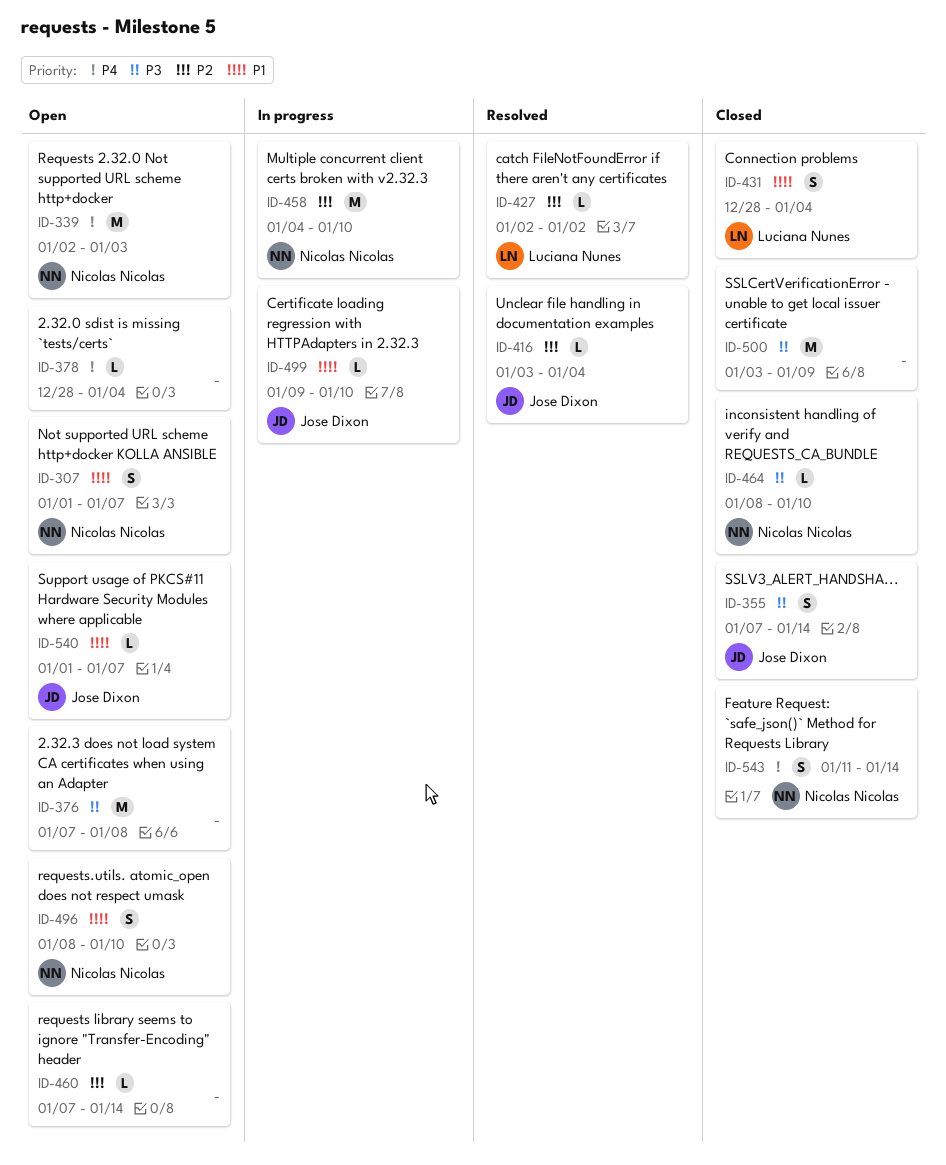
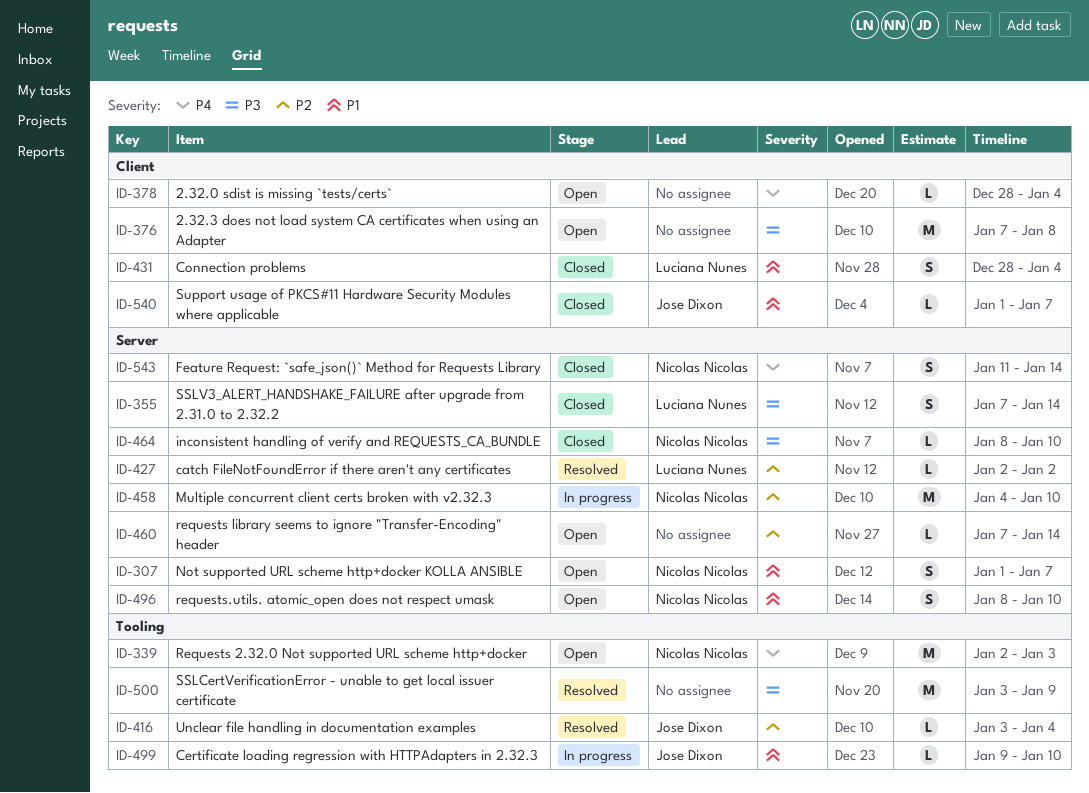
ID-355, owner: Jose Dixon -> Luciana Nunes
ID-500, status: Closed -> Resolved
ID-540, status: Open -> Closed

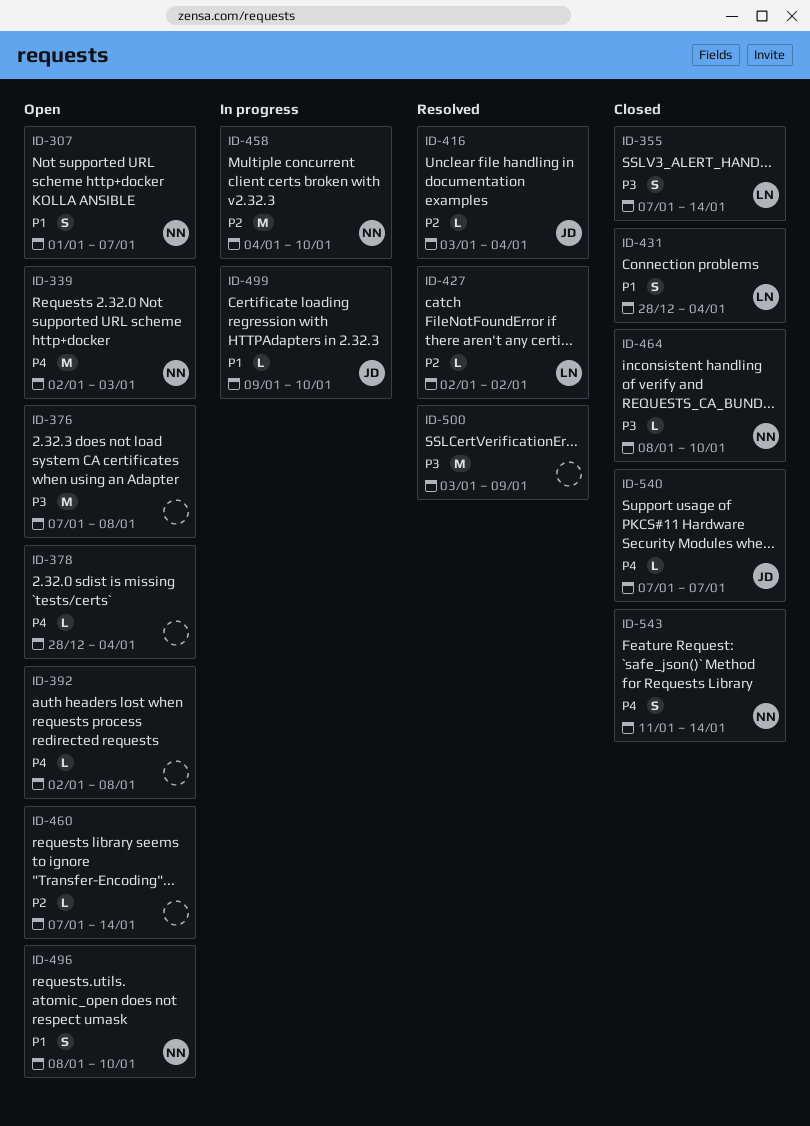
ID-392: none -> present
ID-540, priority: P1 -> P4
ID-540, start: Jan 1 -> Jan 7

